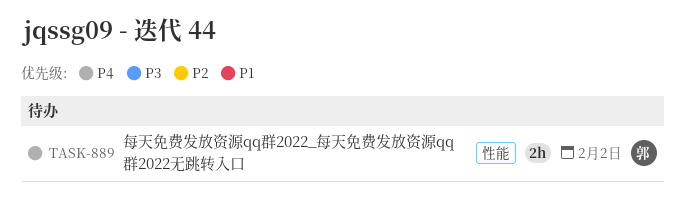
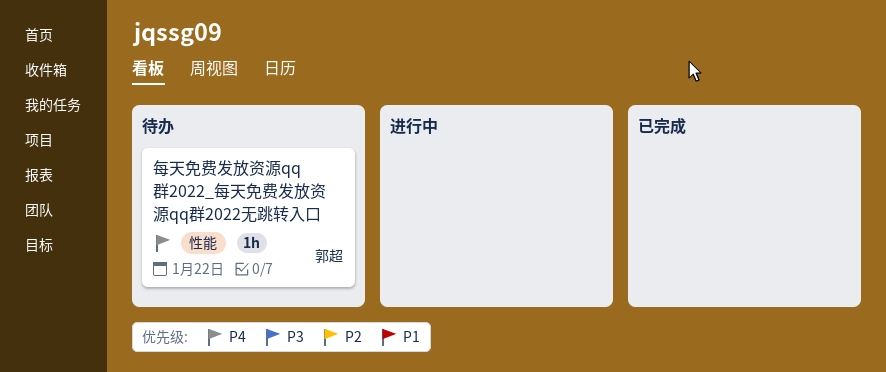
每天免费发放资源qq群2022_每天免费发放资源qq群2022无跳转入口, estimate: 2h -> 1h
每天免费发放资源qq群2022_每天免费发放资源qq群2022无跳转入口, due: Feb 2 -> Jan 22

